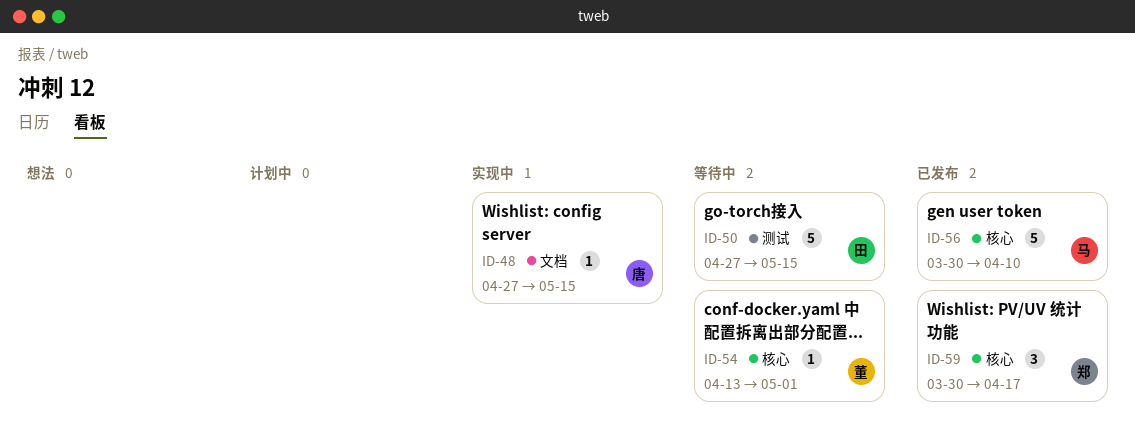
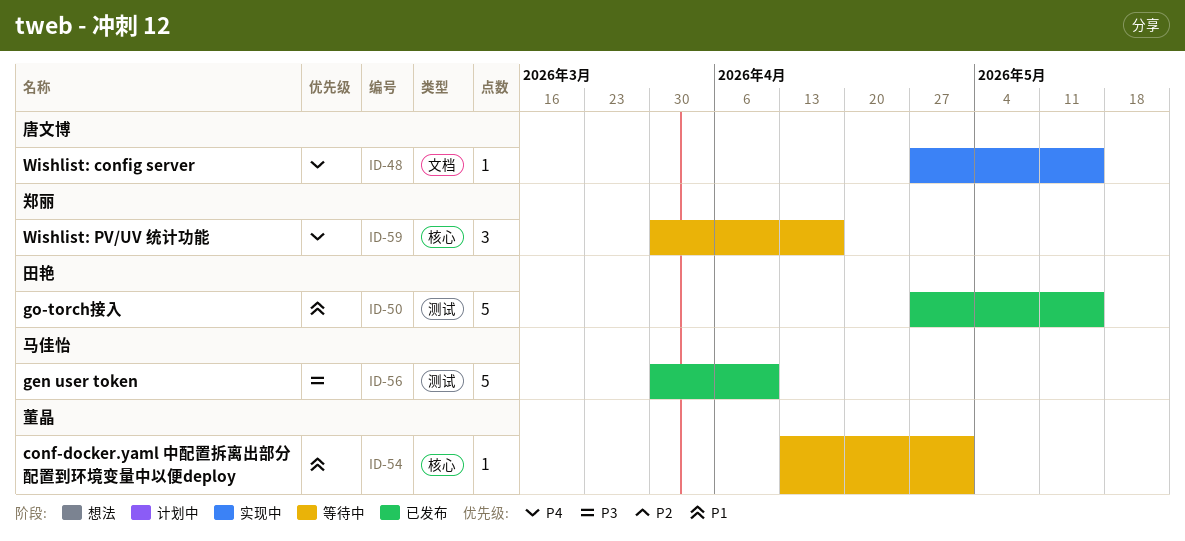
ID-50, status: 等待中 -> 已发布
ID-56, label: 核心 -> 测试
ID-59, status: 已发布 -> 等待中

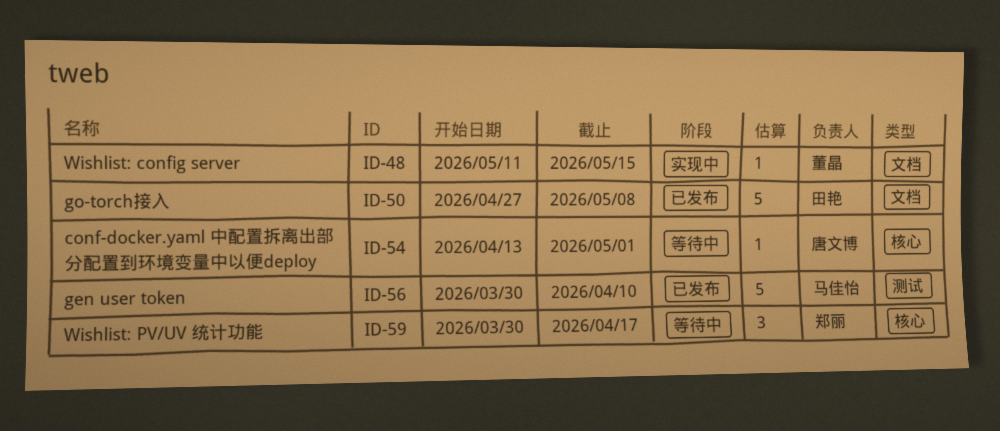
ID-48, owner: 唐文博 -> 董晶
ID-48, start: Apr 27 -> May 11
ID-50, label: 测试 -> 文档
ID-50, due: May 15 -> May 8
ID-54, owner: 董晶 -> 唐文博

